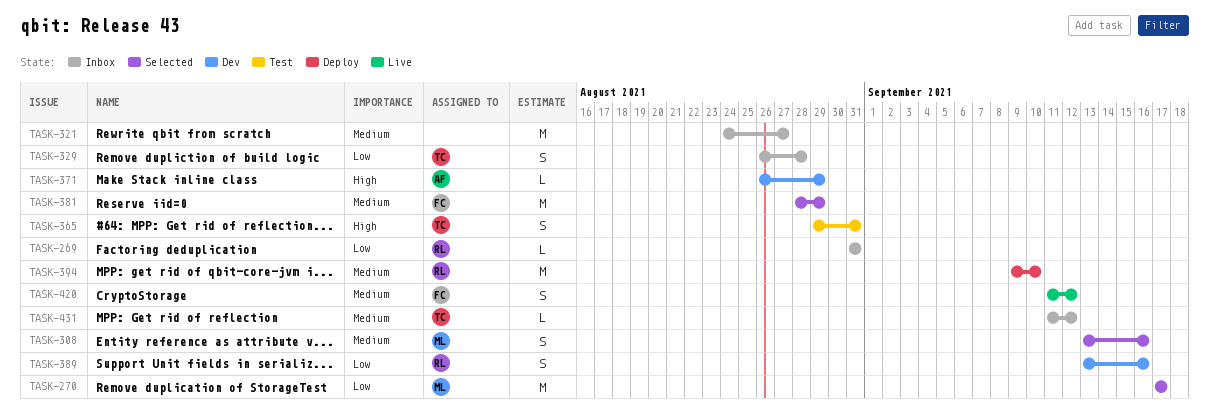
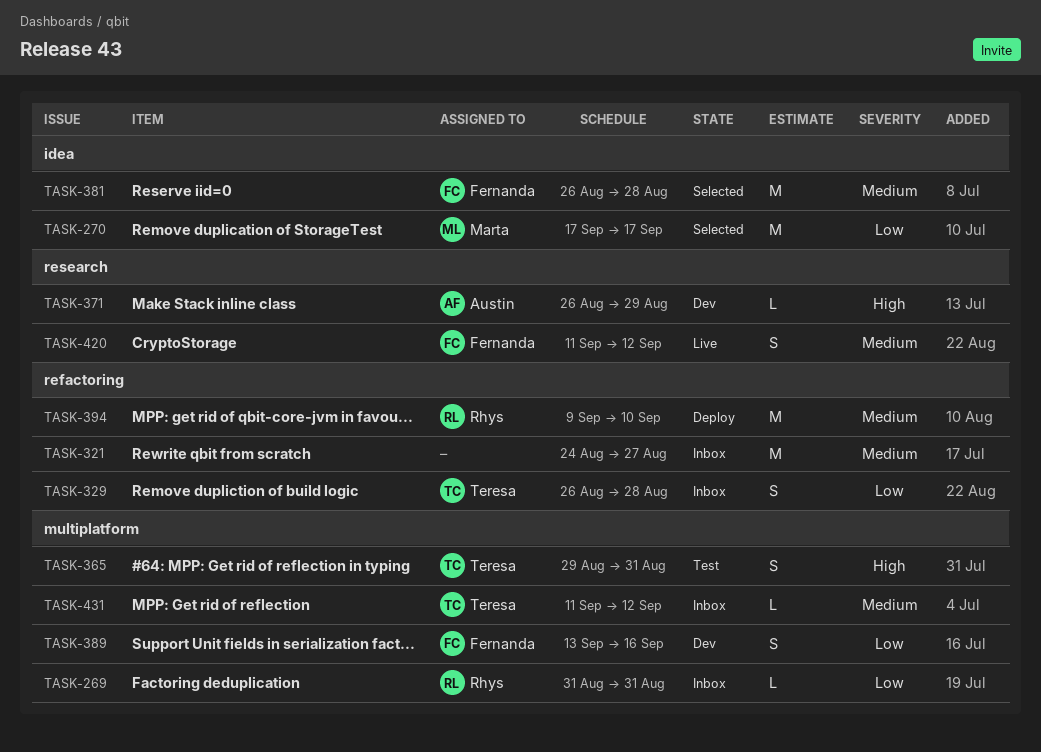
TASK-308: present -> none
TASK-381, start: Aug 28 -> Aug 26
TASK-381, due: Aug 29 -> Aug 28
TASK-389, owner: Rhys -> Fernanda

